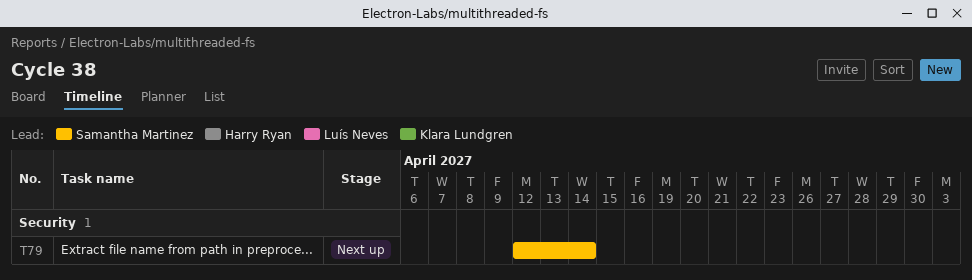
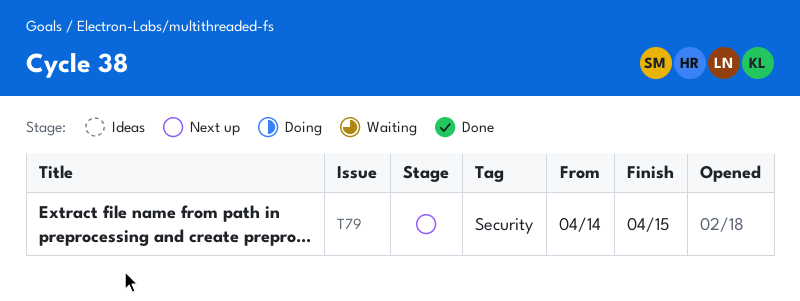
T79, start: Apr 12 -> Apr 14
T79, due: Apr 14 -> Apr 15

